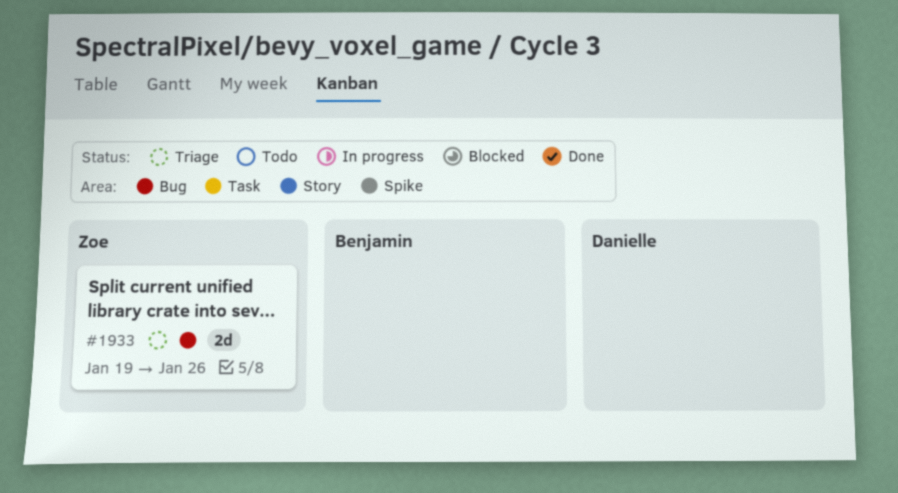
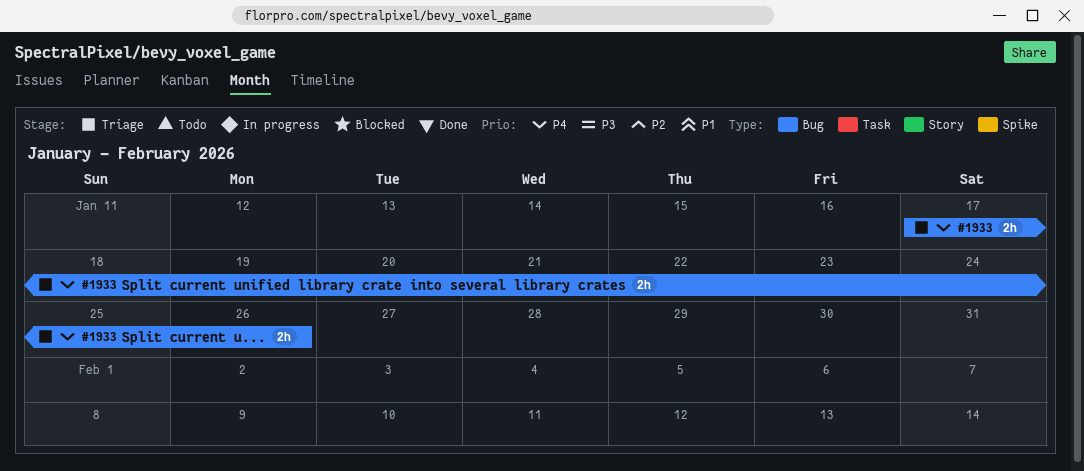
#1933, estimate: 2d -> 2h
#1933, start: Jan 19 -> Jan 17

